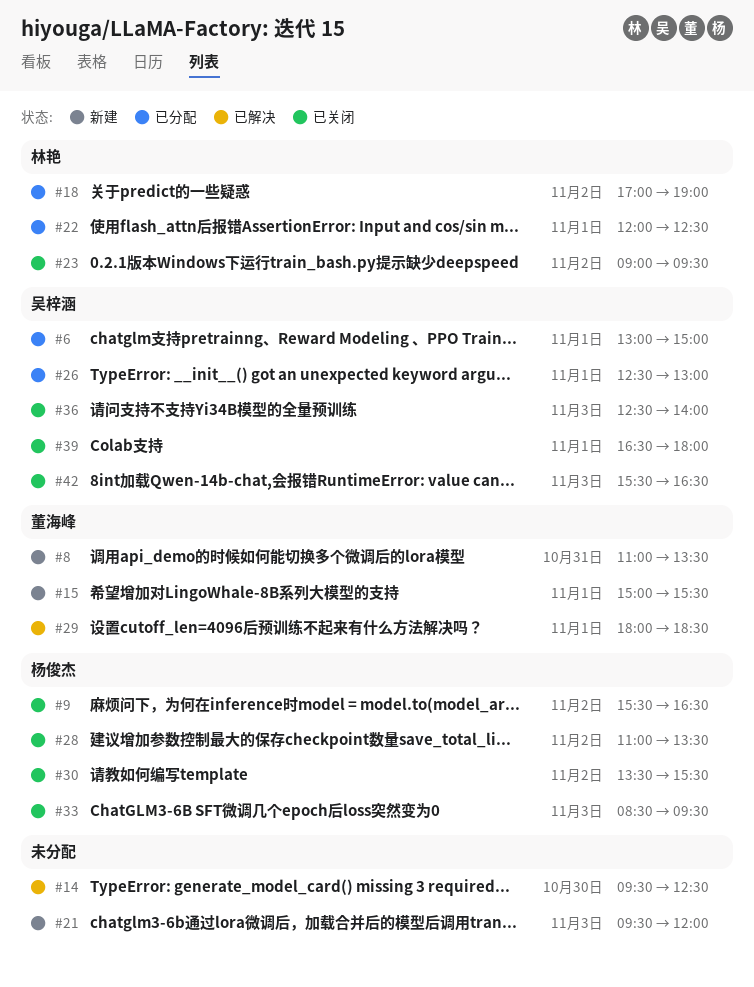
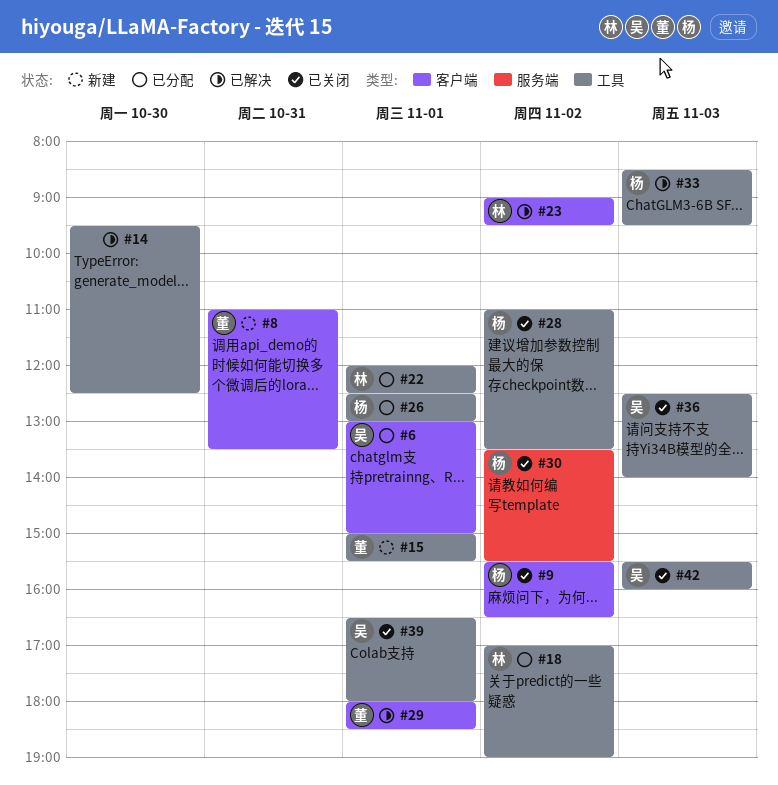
#21: present -> none
#23, status: 已关闭 -> 已解决
#26, owner: 吴梓涵 -> 杨俊杰
#33, status: 已关闭 -> 已解决
#42, ends: 16:30 -> 16:00

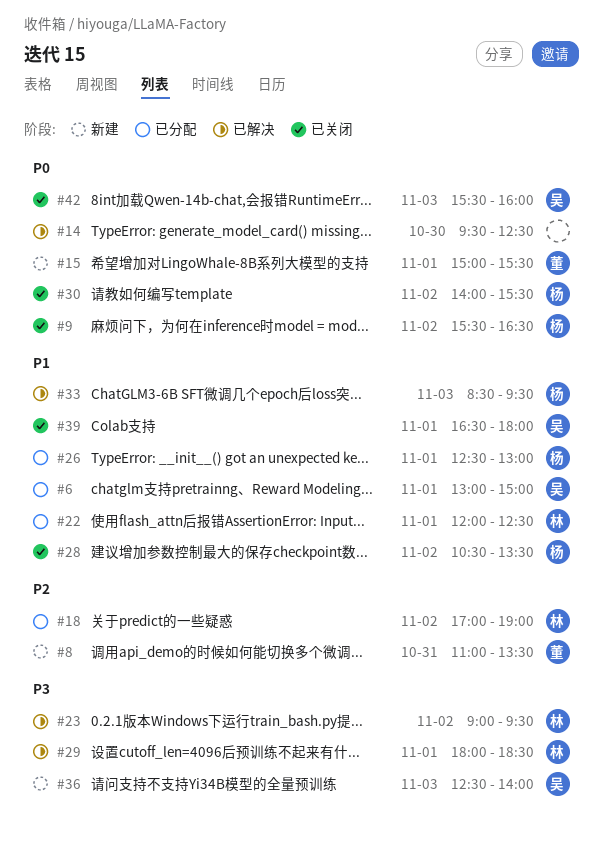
#28, begins: 11:00 -> 10:30
#29, owner: 董 -> 林
#30, begins: 13:30 -> 14:00
#36, status: 已关闭 -> 新建

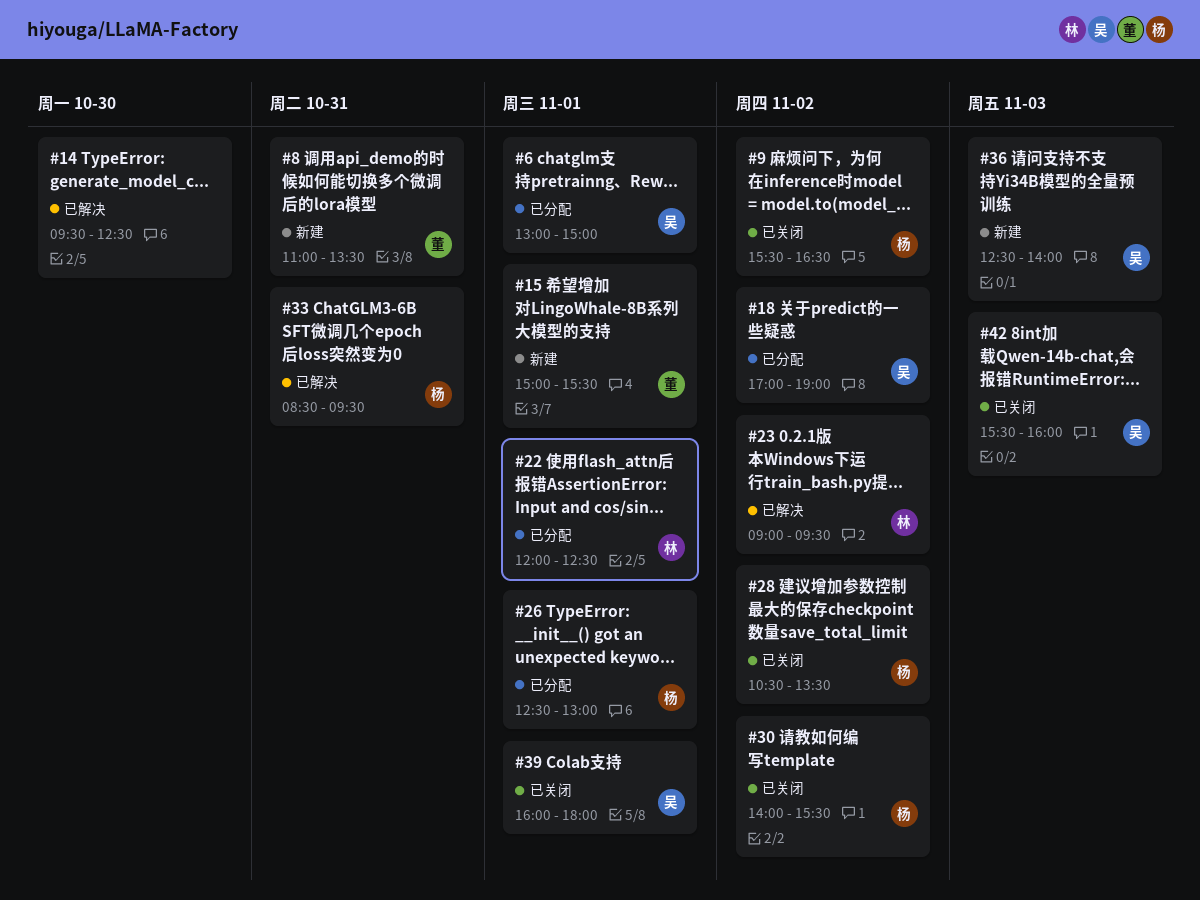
#18, owner: 林 -> 吴
#29: present -> none
#33, day: Nov 3 -> Oct 31
#39, begins: 16:30 -> 16:00

